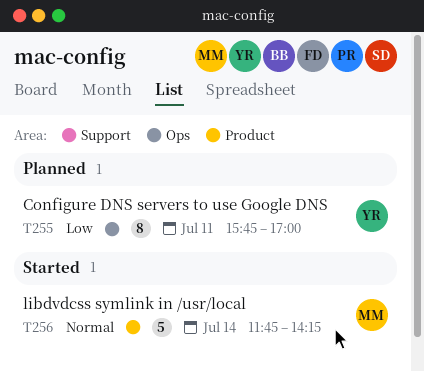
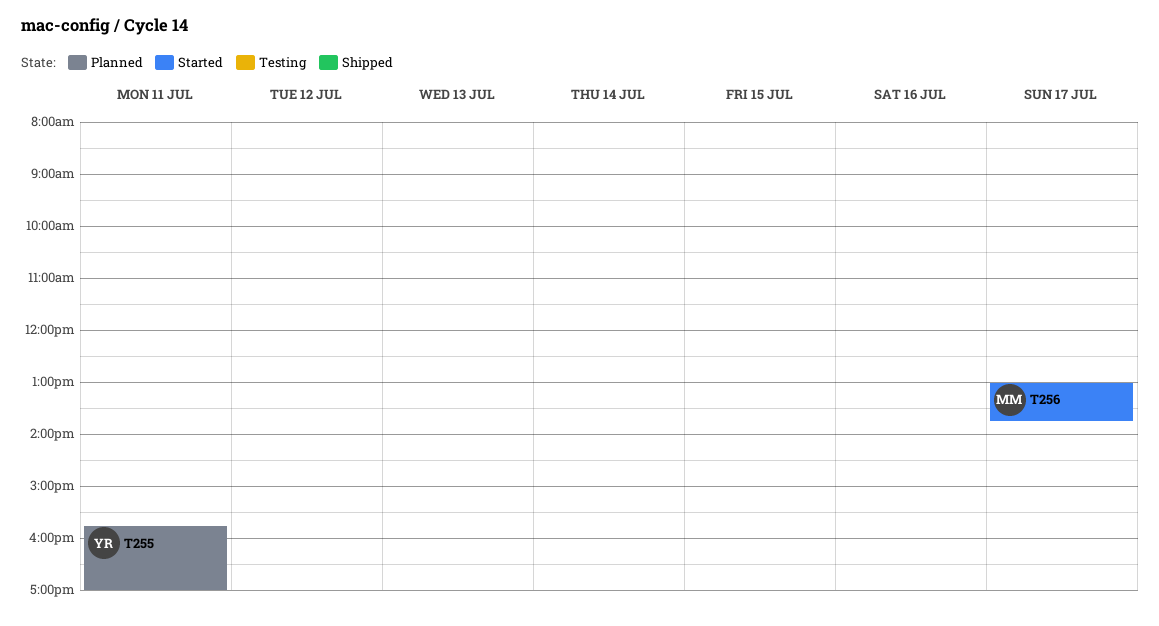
T256, day: Jul 14 -> Jul 17
T256, begins: 11:45 -> 13:00
T256, ends: 14:15 -> 13:45

